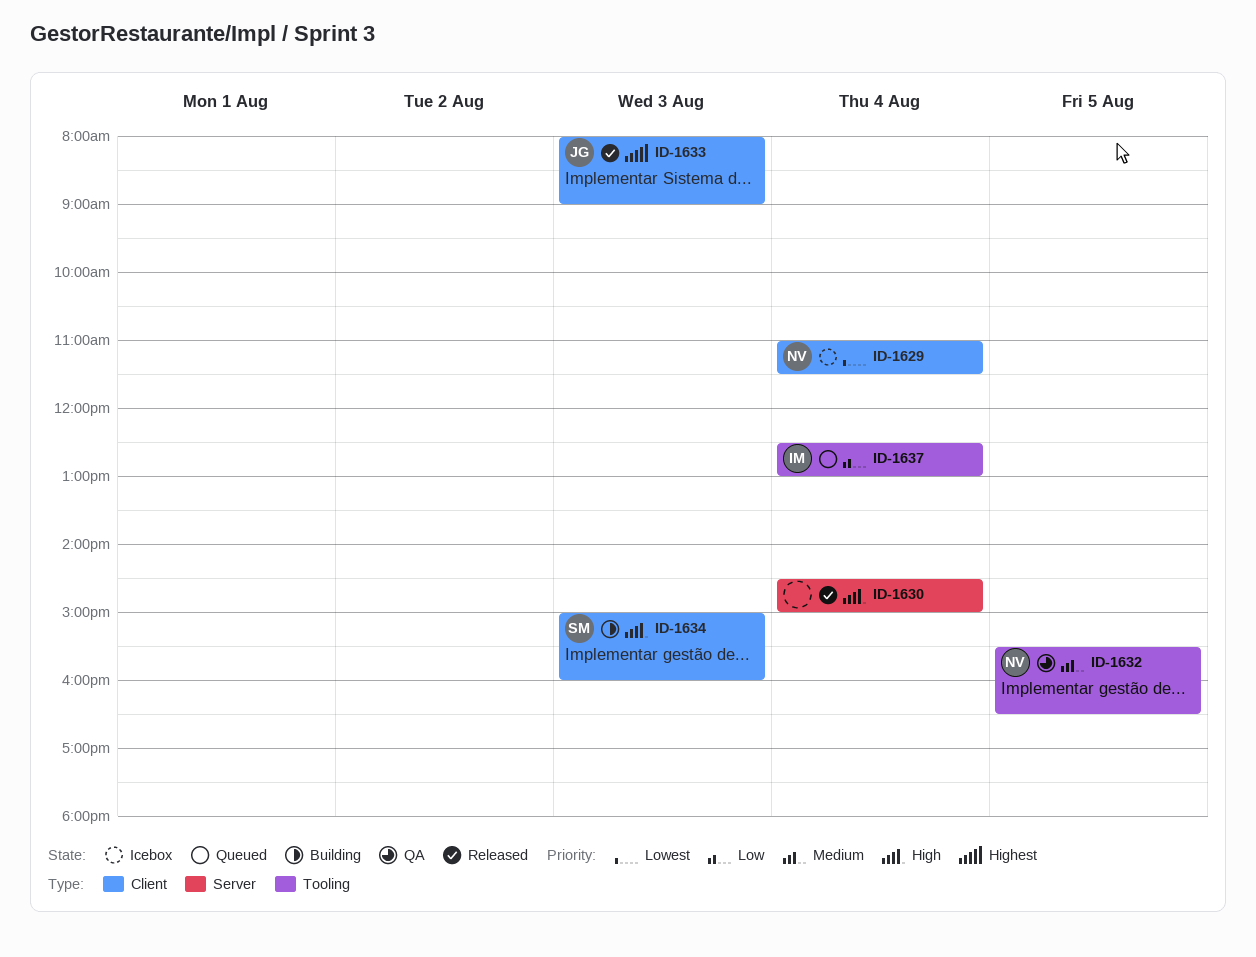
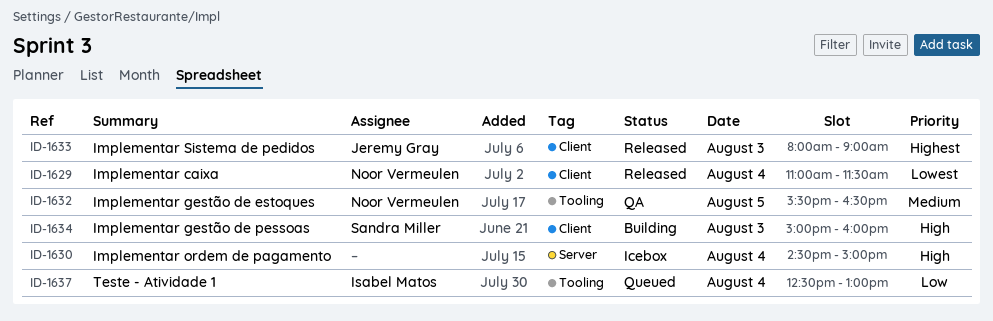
ID-1629, status: Icebox -> Released
ID-1630, status: Released -> Icebox

